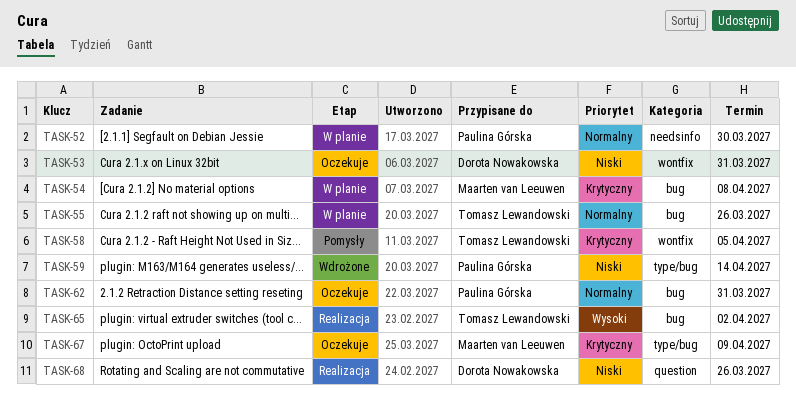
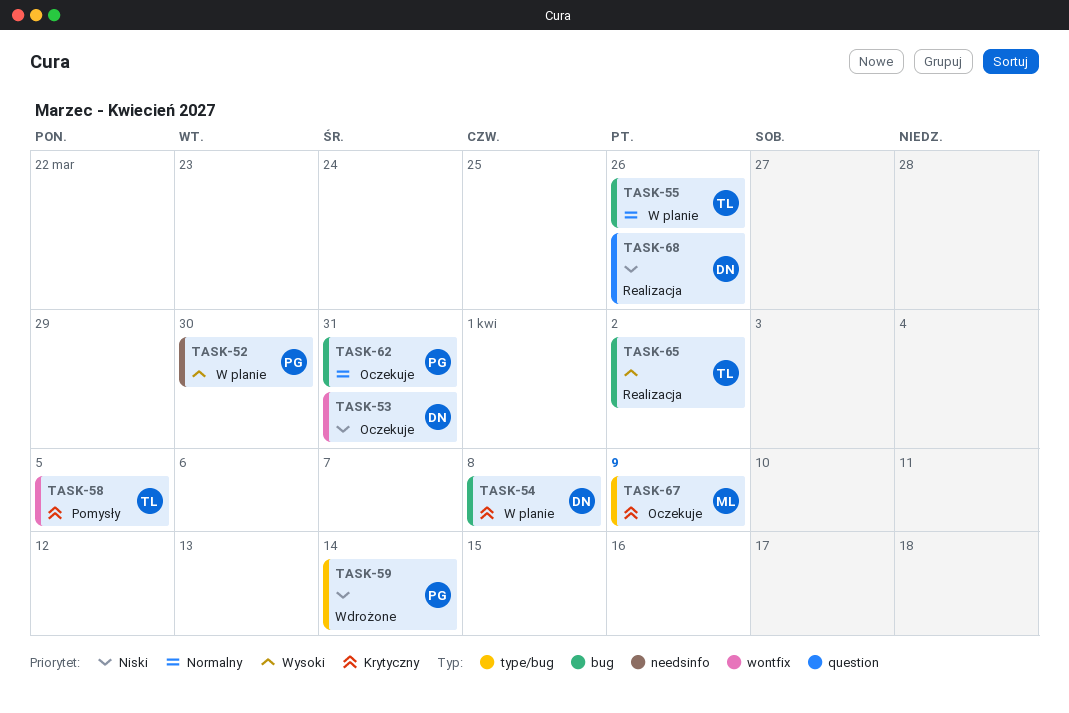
TASK-52, priority: Normalny -> Wysoki
TASK-54, owner: Maarten van Leeuwen -> Dorota Nowakowska

